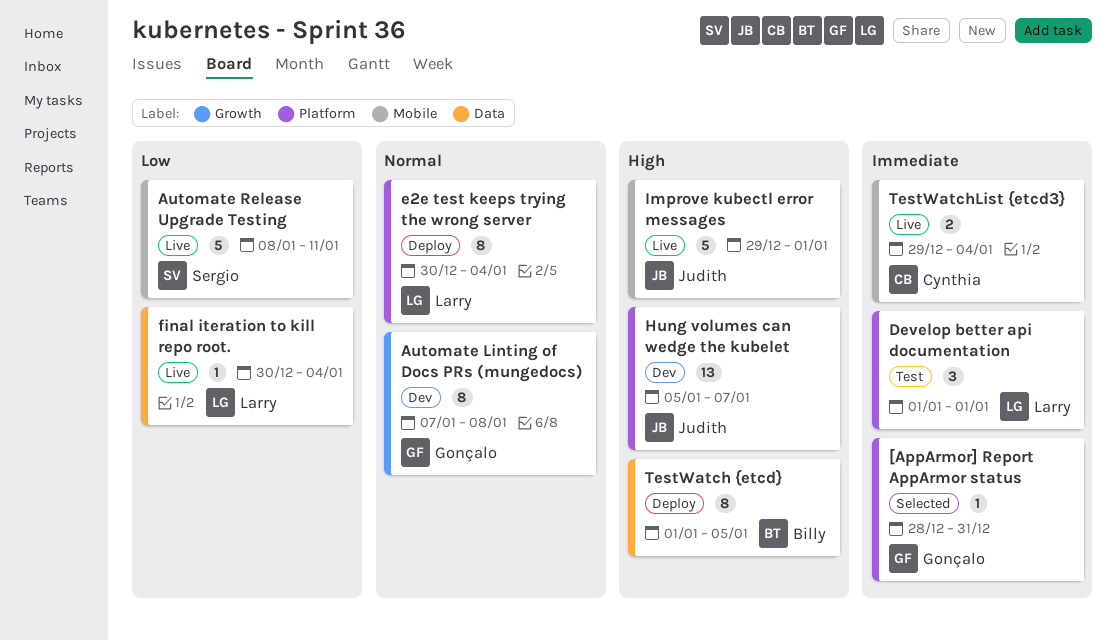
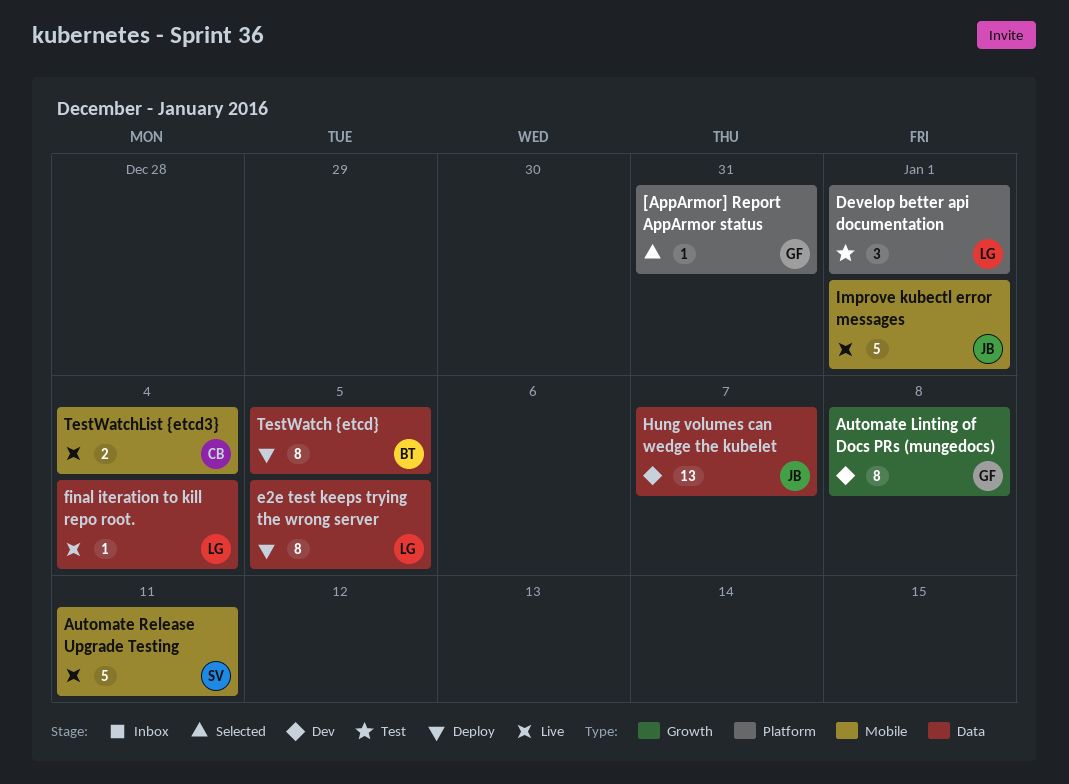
e2e test keeps trying the wrong server, label: Platform -> Data
e2e test keeps trying the wrong server, due: Jan 4 -> Jan 5
Hung volumes can wedge the kubelet, label: Platform -> Data

